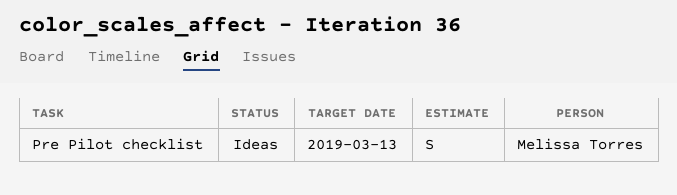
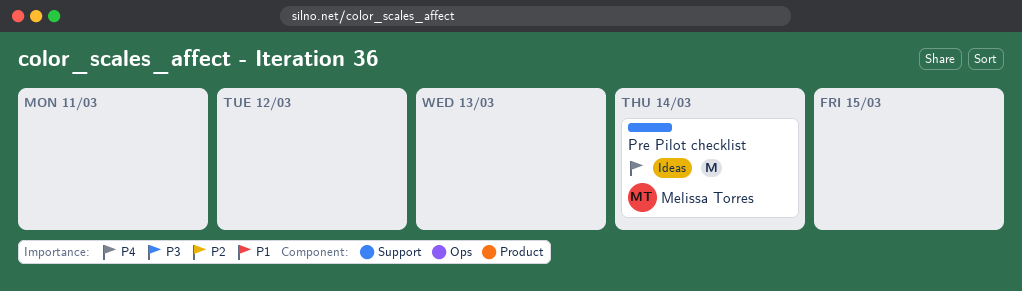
Pre Pilot checklist, estimate: S -> M
Pre Pilot checklist, due: Mar 13 -> Mar 14

